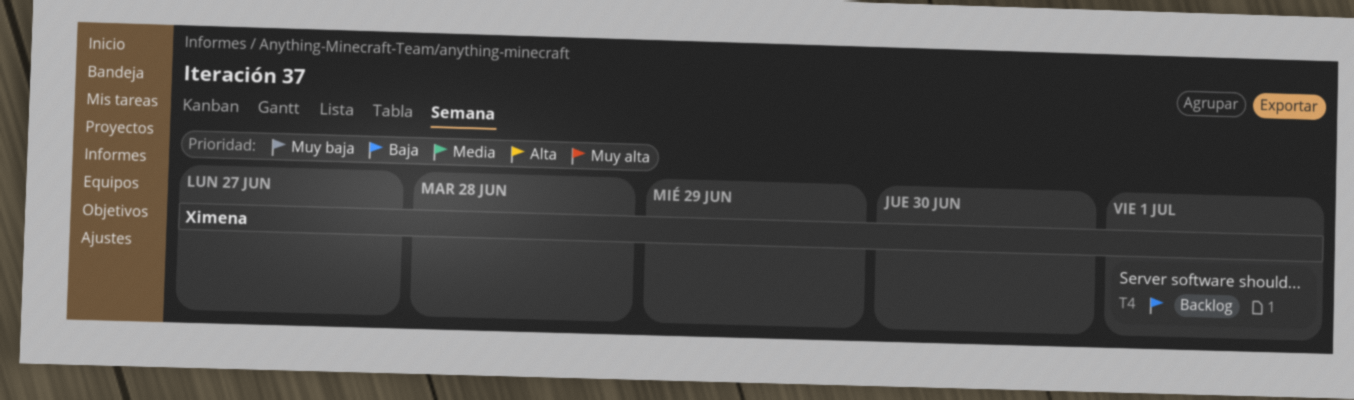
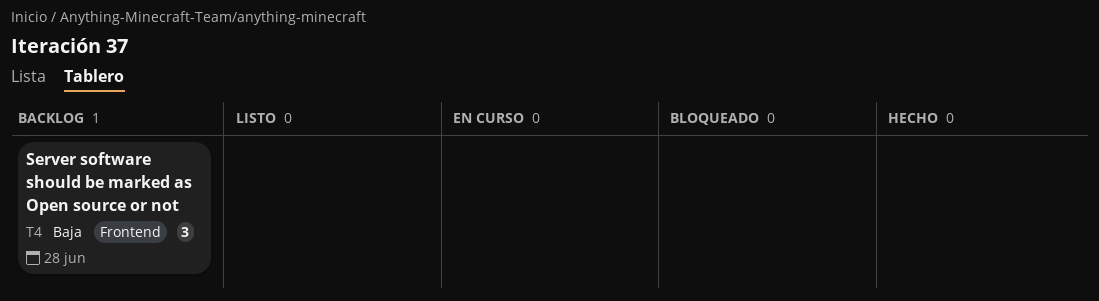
T4, due: Jul 1 -> Jun 28

